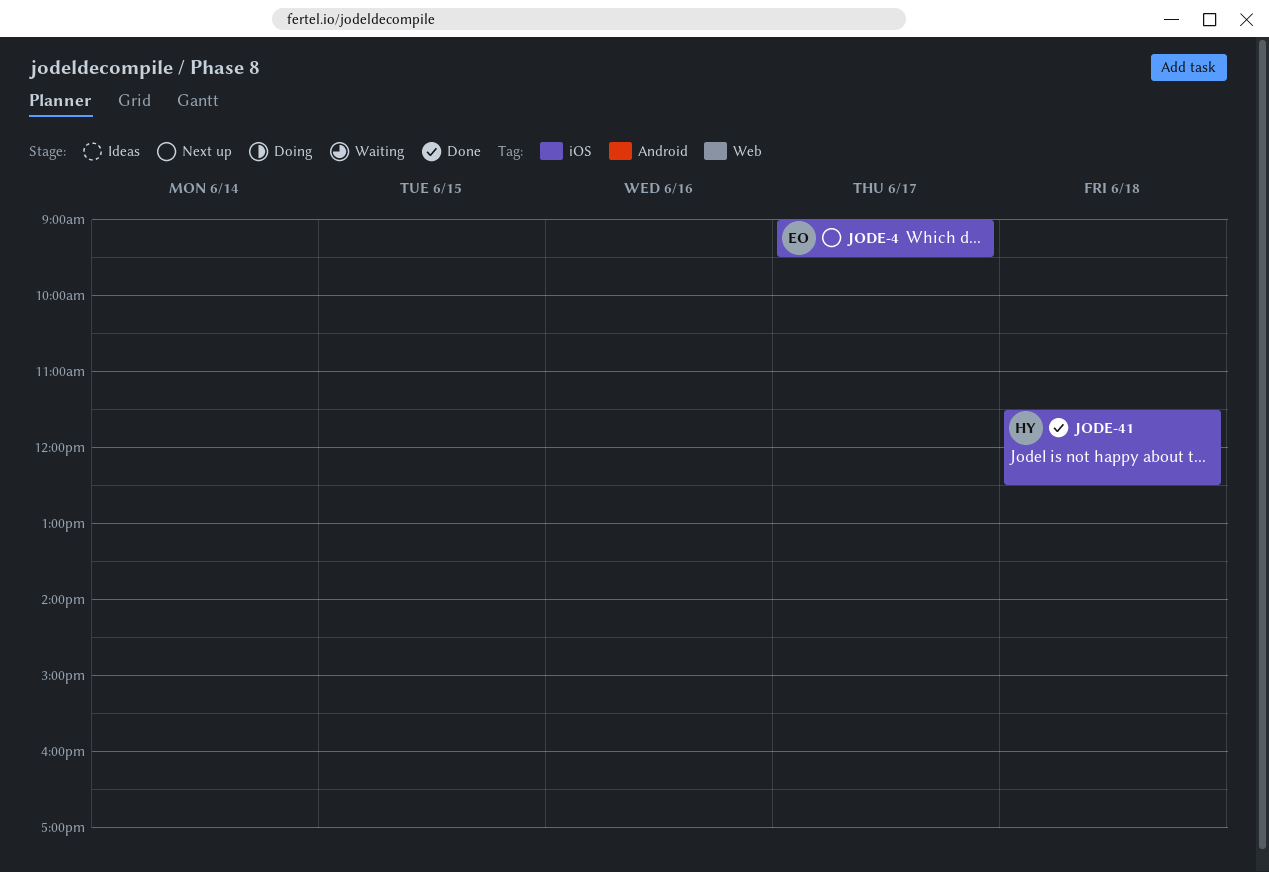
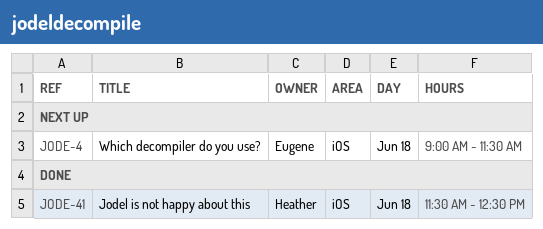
JODE-4, day: Jun 17 -> Jun 18
JODE-4, ends: 09:30 -> 11:30

